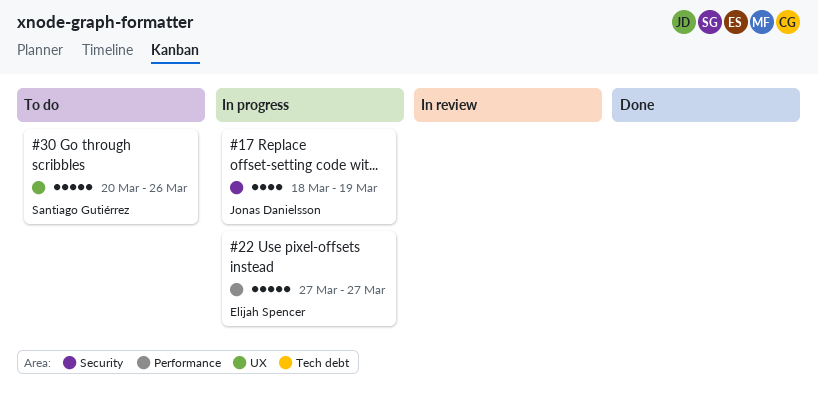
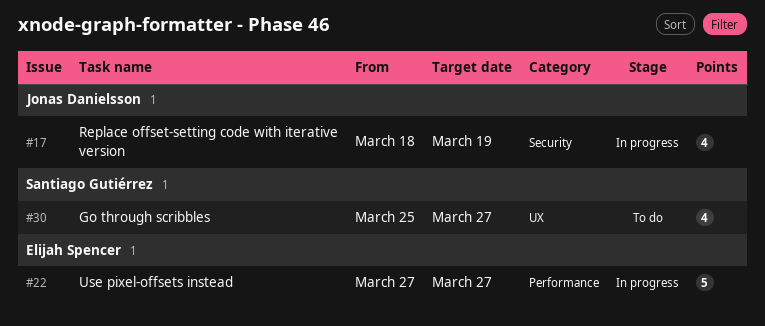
#30, estimate: 5 -> 4
#30, start: Mar 20 -> Mar 25
#30, due: Mar 26 -> Mar 27

